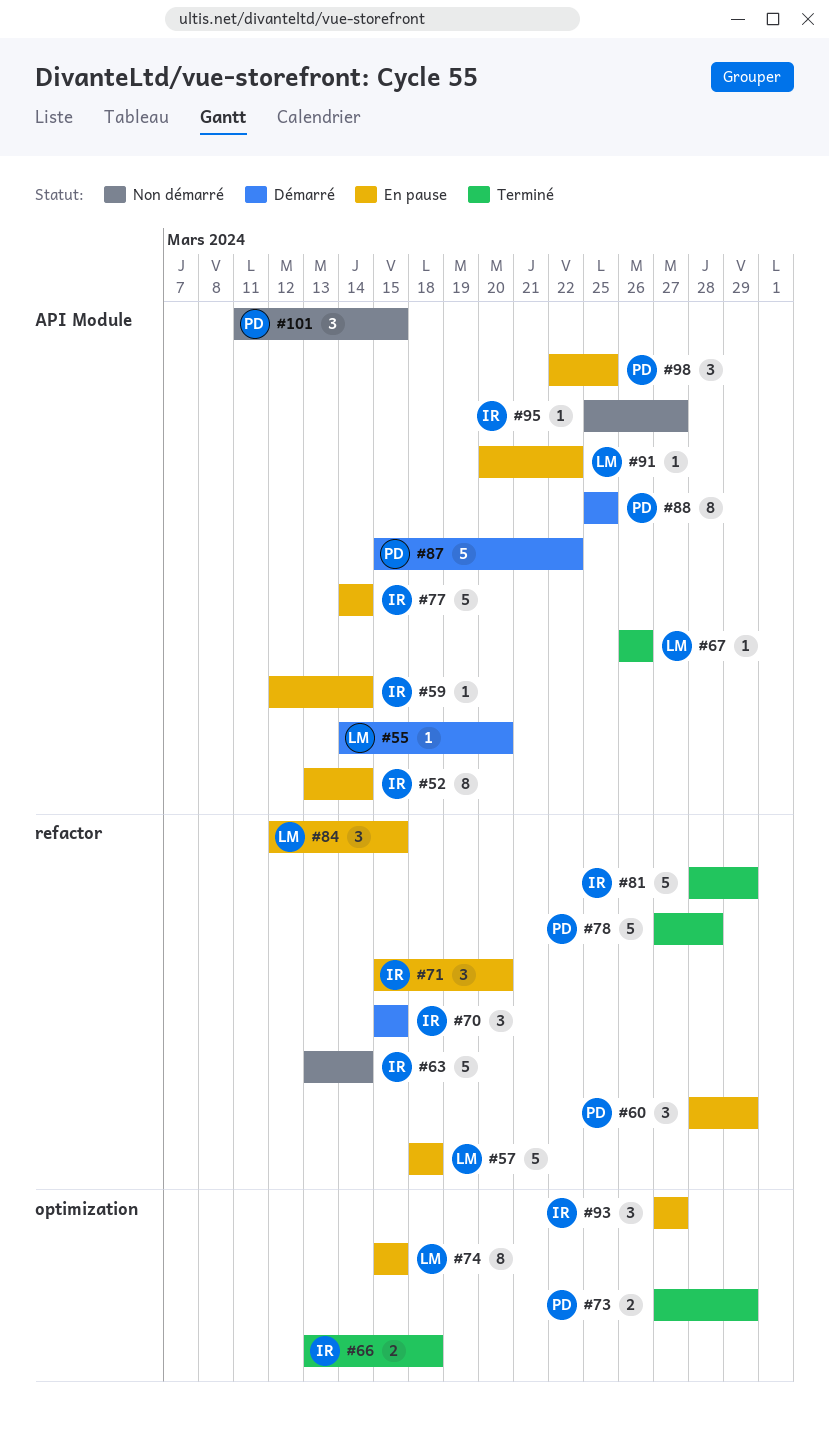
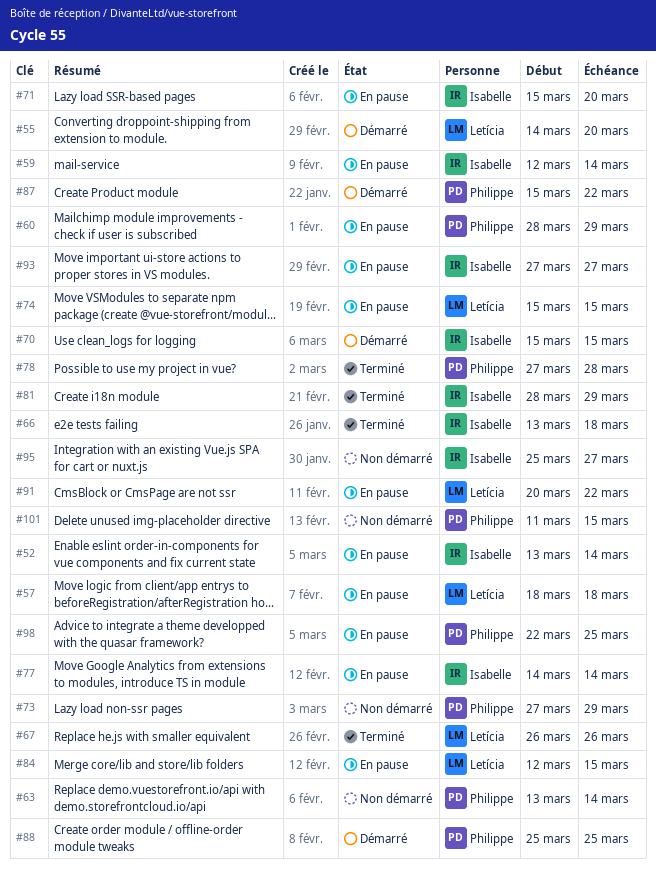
#63, owner: Isabelle -> Philippe
#73, status: Terminé -> Non démarré

